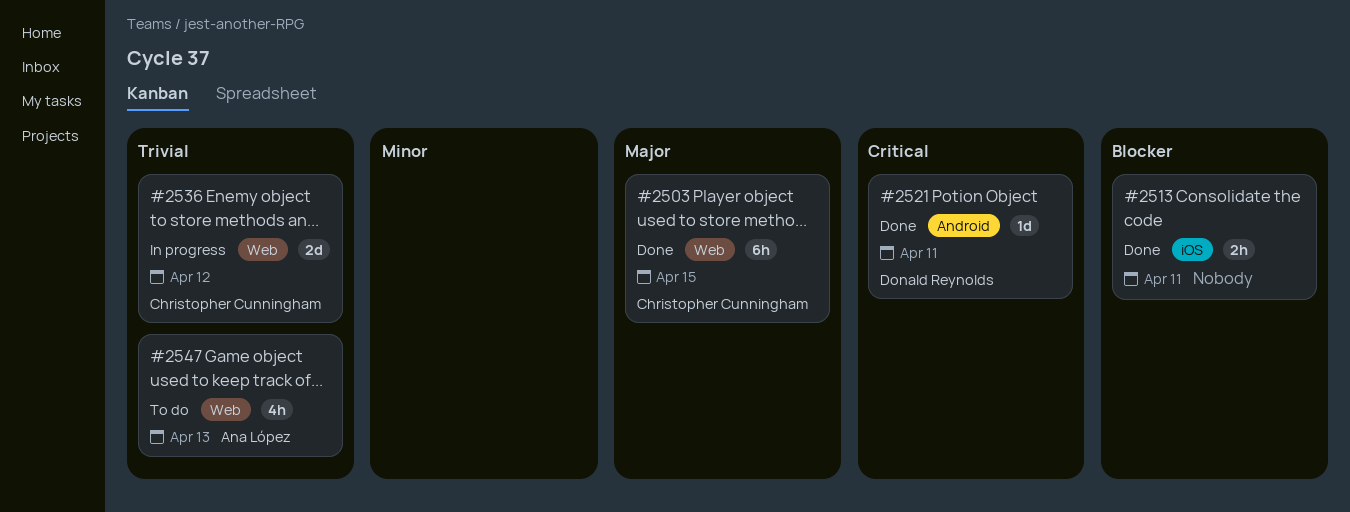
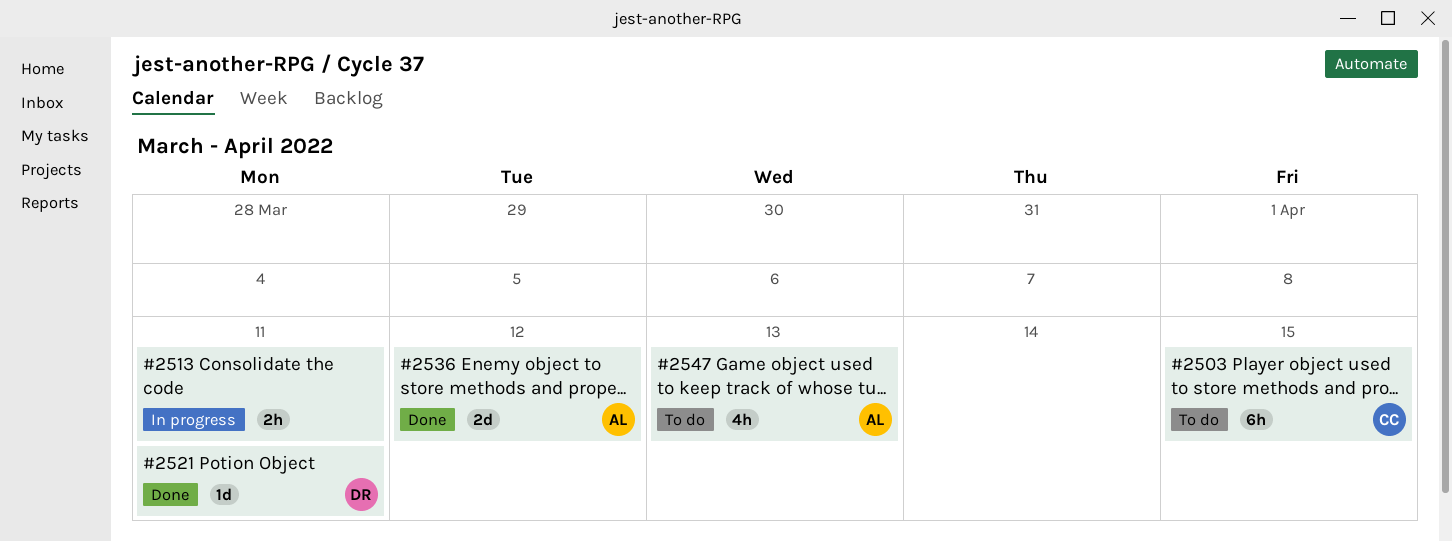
#2503, status: Done -> To do
#2513, status: Done -> In progress
#2536, status: In progress -> Done
#2536, owner: Christopher Cunningham -> Ana López

